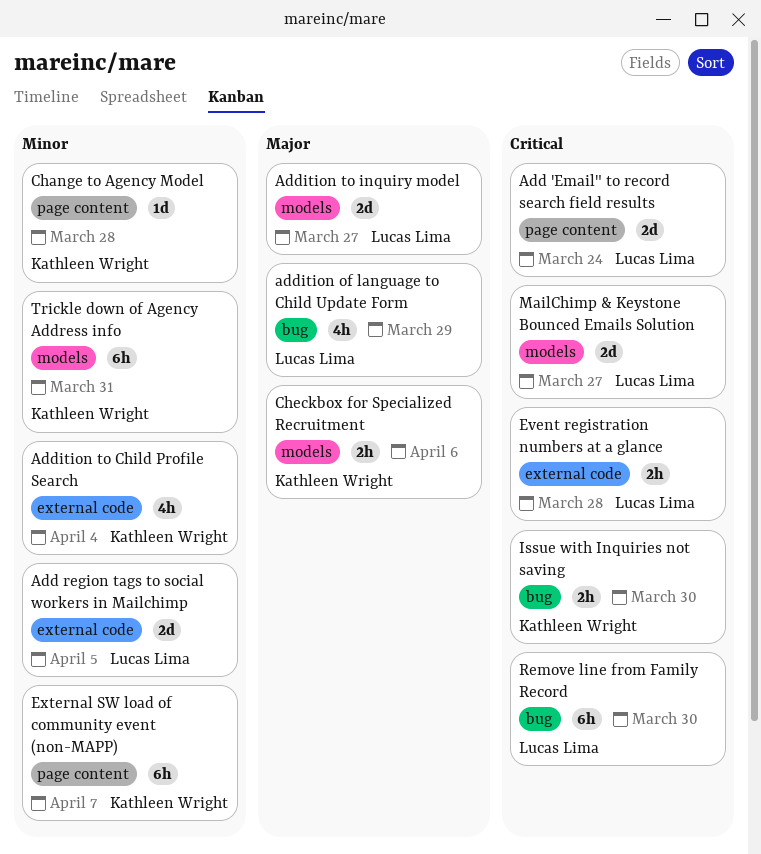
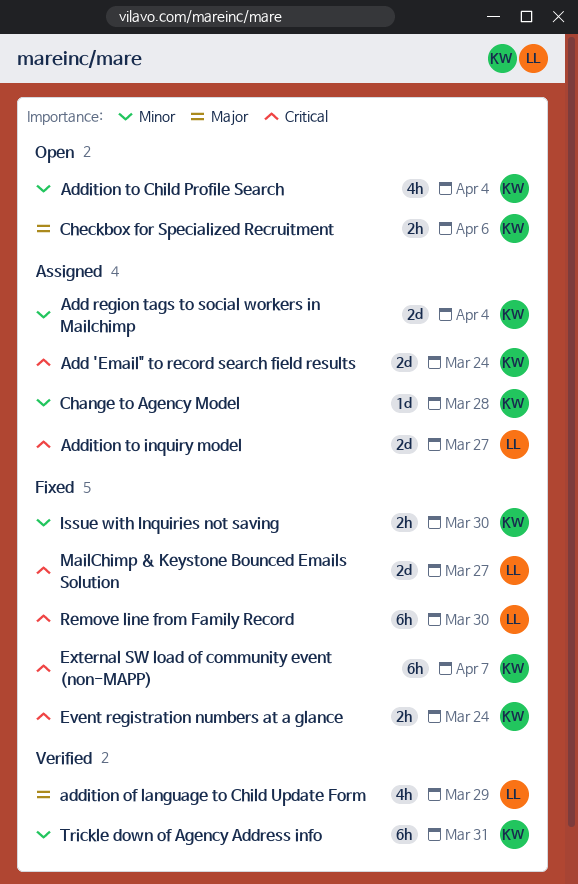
Add 'Email" to record search field results, owner: Lucas Lima -> Kathleen Wright
Add region tags to social workers in Mailchimp, owner: Lucas Lima -> Kathleen Wright
Add region tags to social workers in Mailchimp, due: Apr 5 -> Apr 4
Addition to inquiry model, priority: Major -> Critical
Event registration numbers at a glance, owner: Lucas Lima -> Kathleen Wright
Event registration numbers at a glance, due: Mar 28 -> Mar 24
External SW load of community event (non-MAPP), priority: Minor -> Critical
Issue with Inquiries not saving, priority: Critical -> Minor

